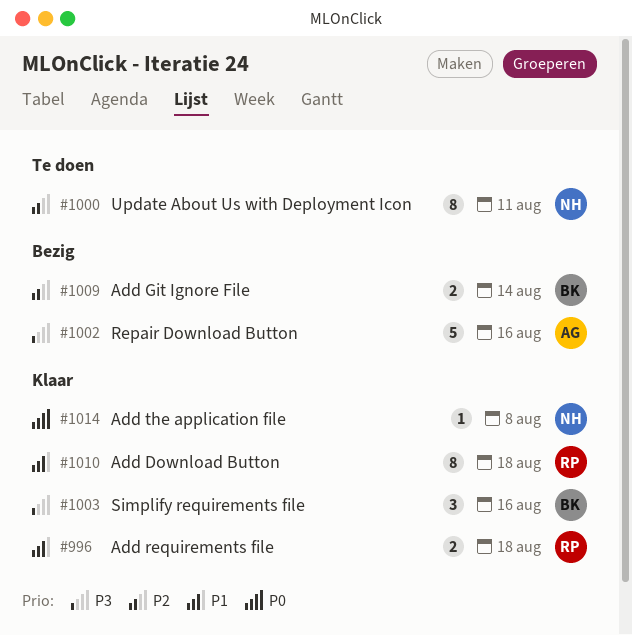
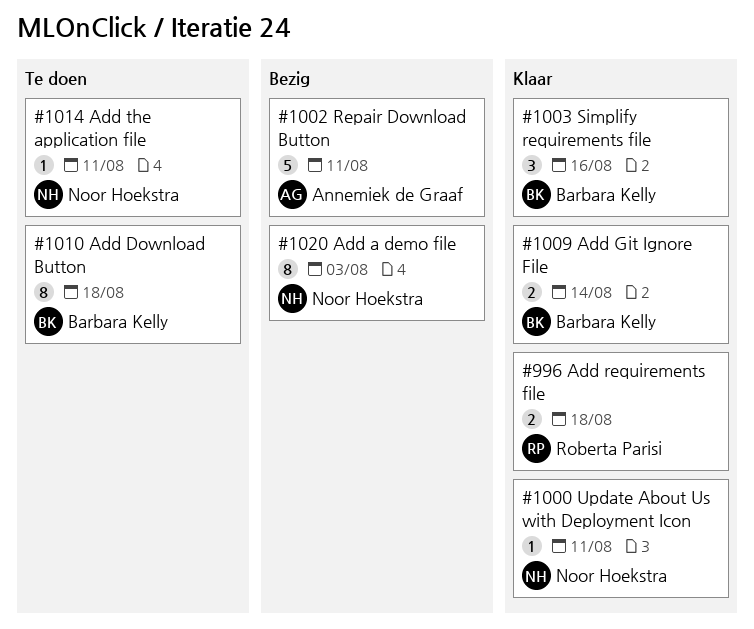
#1000, status: Te doen -> Klaar
#1000, estimate: 8 -> 1
#1002, due: Aug 16 -> Aug 11
#1009, status: Bezig -> Klaar
#1010, status: Klaar -> Te doen
#1010, owner: Roberta Parisi -> Barbara Kelly
#1014, status: Klaar -> Te doen
#1014, due: Aug 8 -> Aug 11
#1020: none -> present

